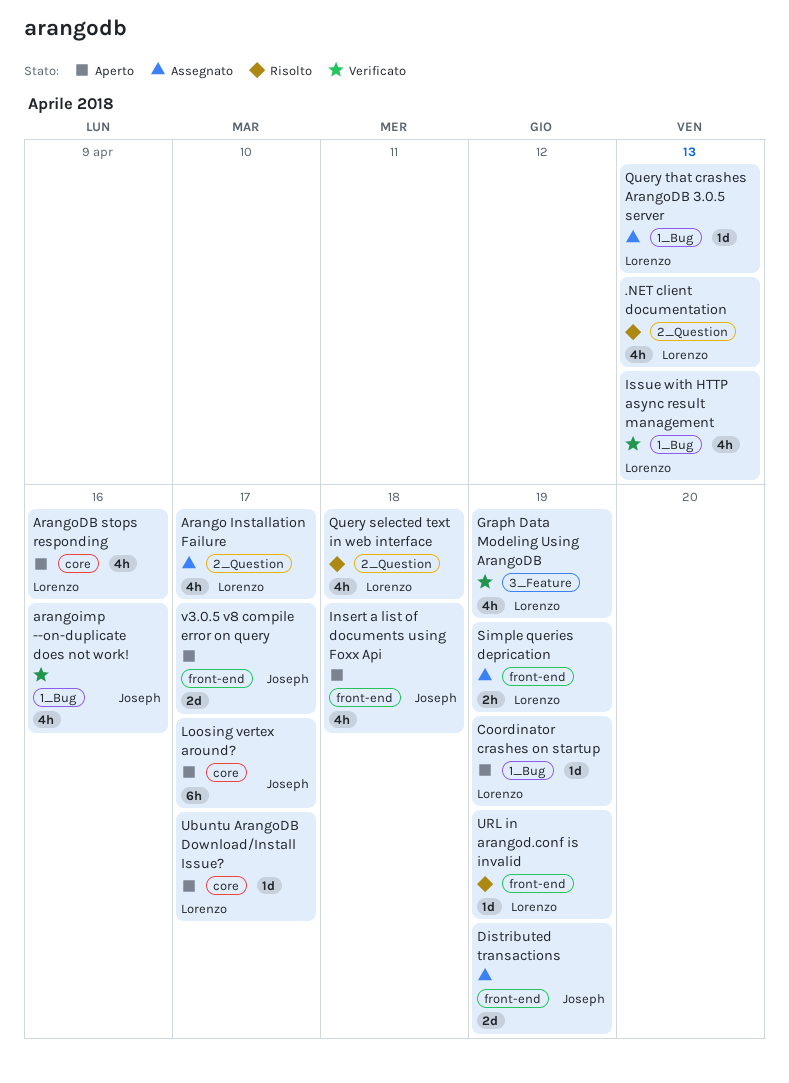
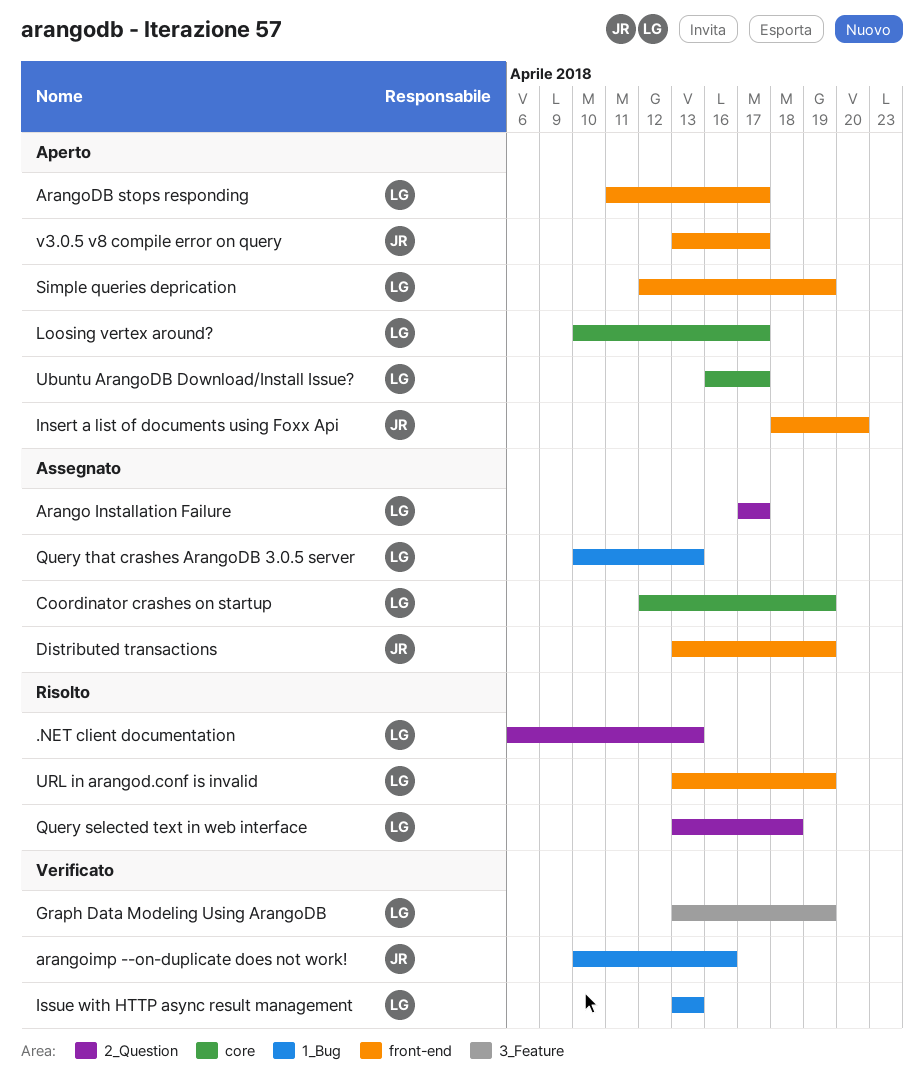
ArangoDB stops responding, label: core -> front-end
ArangoDB stops responding, due: Apr 16 -> Apr 17
Coordinator crashes on startup, status: Aperto -> Assegnato
Coordinator crashes on startup, label: 1_Bug -> core
Insert a list of documents using Foxx Api, due: Apr 18 -> Apr 20
Loosing vertex around?, owner: Joseph -> Lorenzo
Simple queries deprication, status: Assegnato -> Aperto

